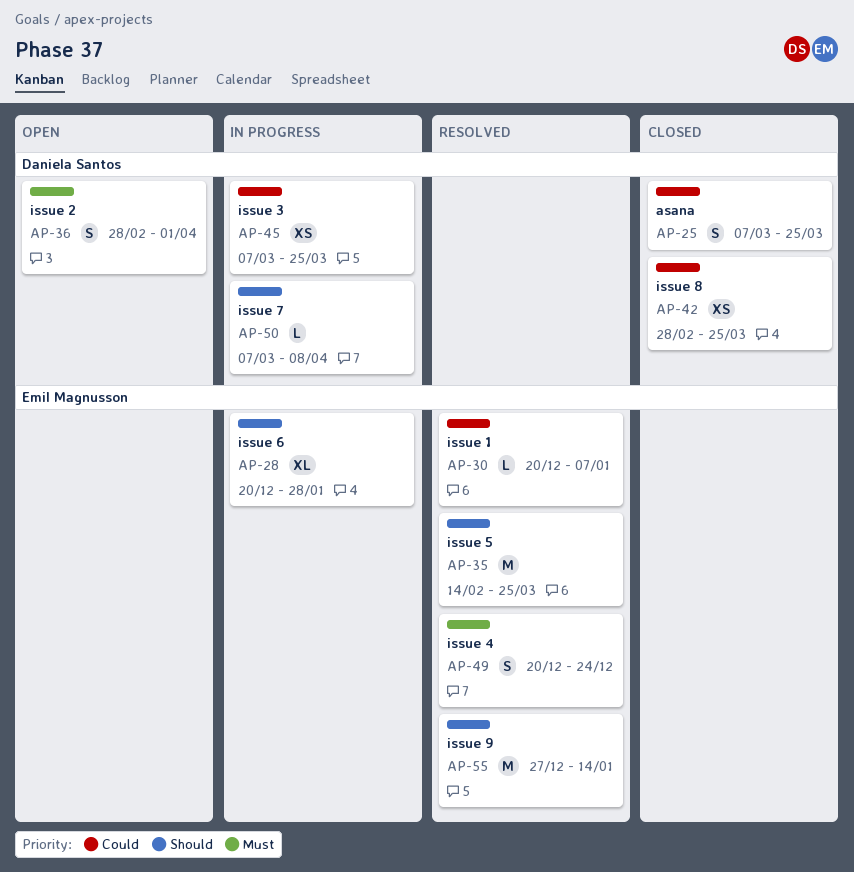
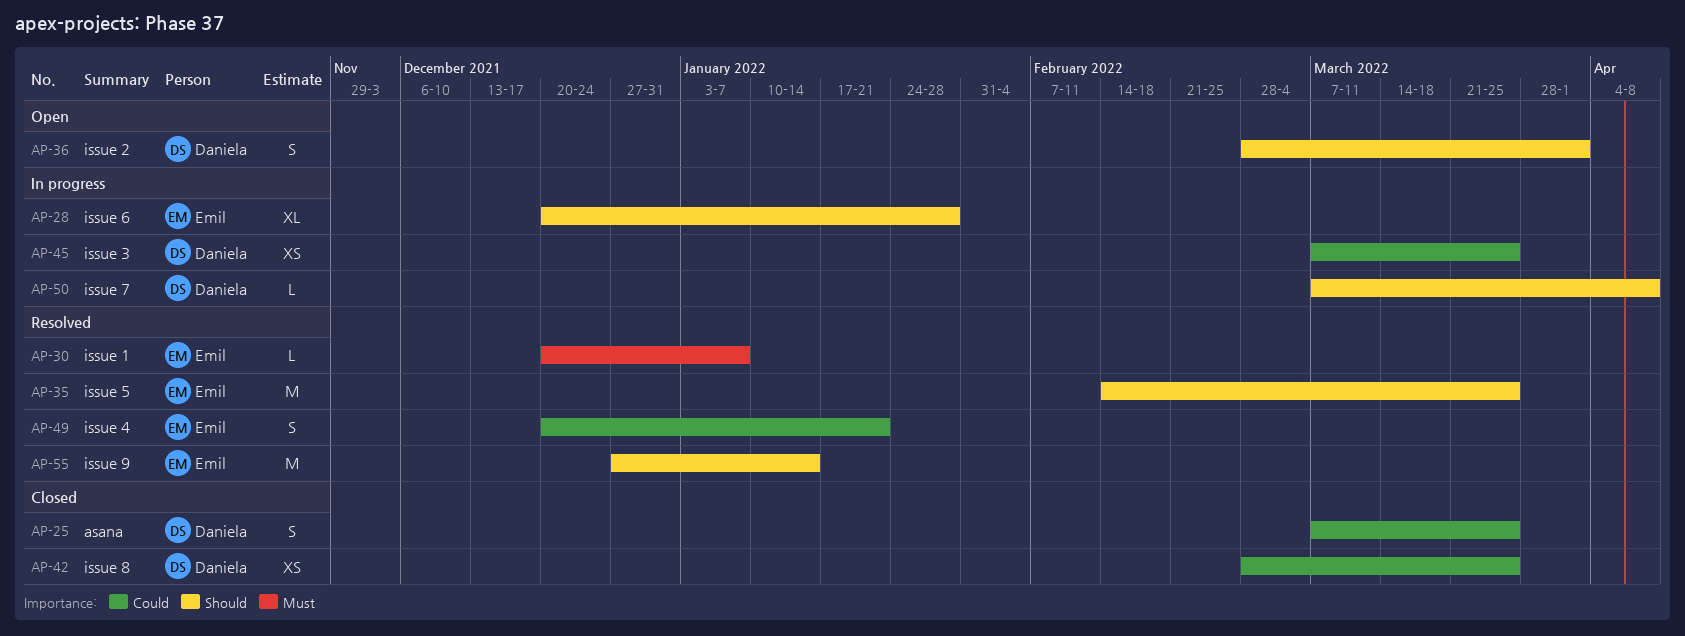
AP-30, priority: Could -> Must
AP-36, priority: Must -> Should
AP-49, priority: Must -> Could
AP-49, due: Dec 24 -> Jan 21

